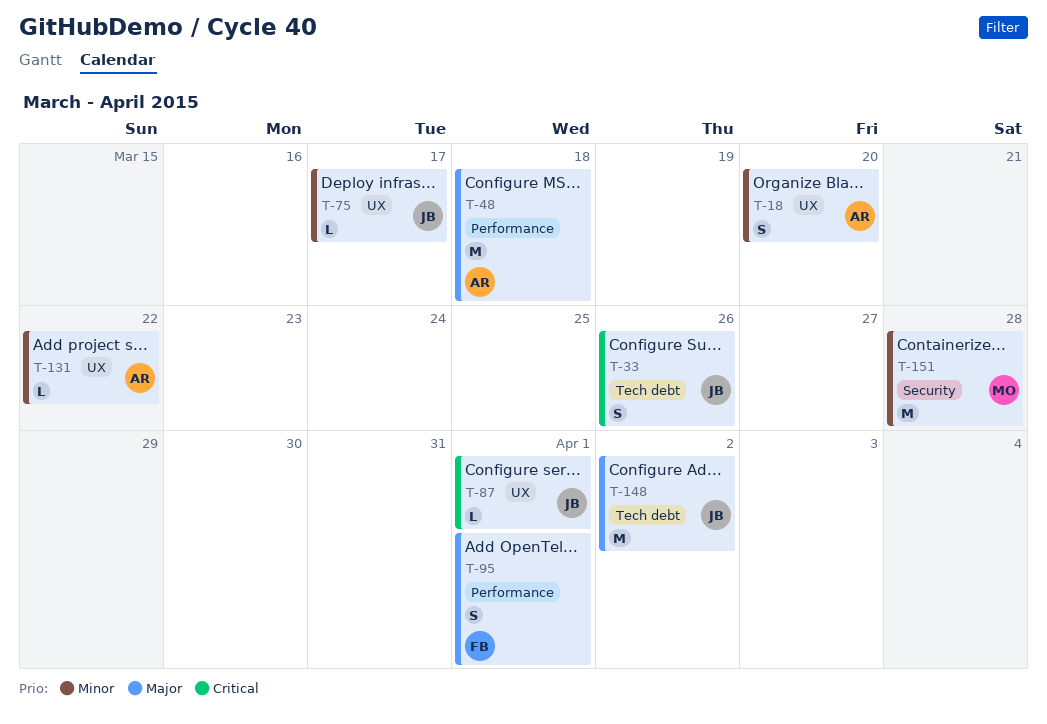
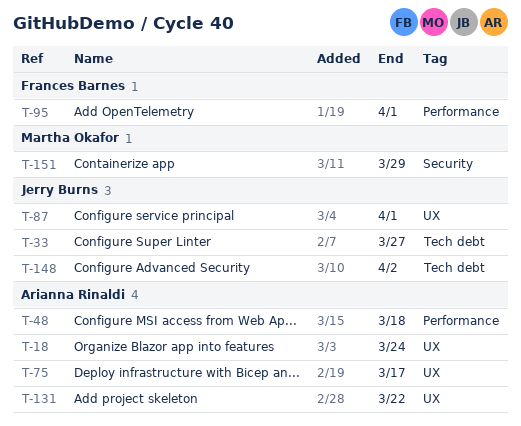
T-18, due: Mar 20 -> Mar 24
T-33, due: Mar 26 -> Mar 27
T-75, owner: Jerry Burns -> Arianna Rinaldi
T-151, due: Mar 28 -> Mar 29

